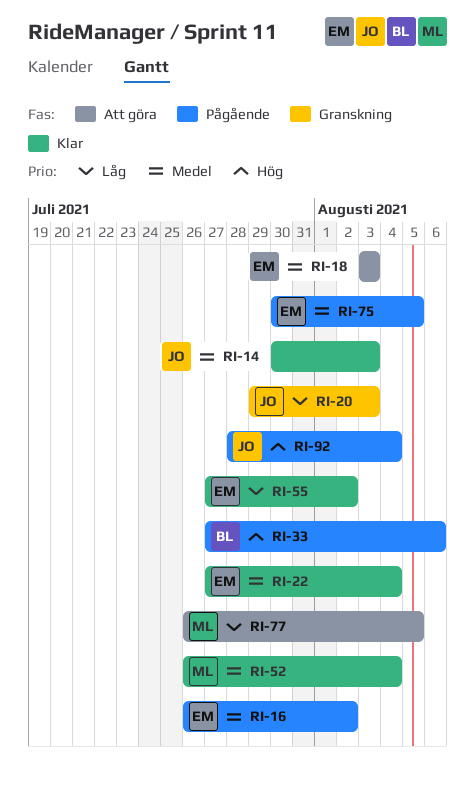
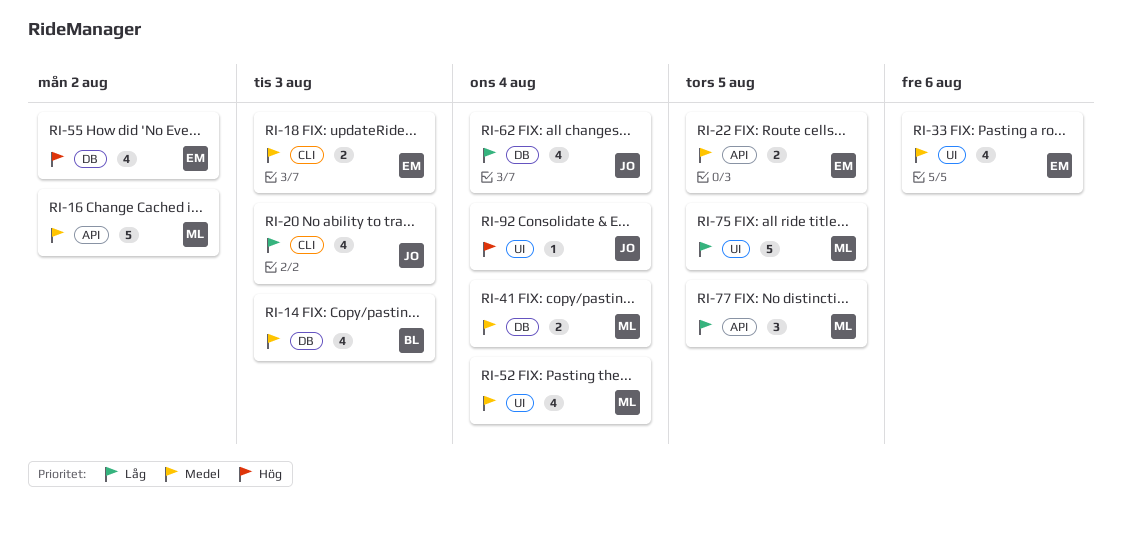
RI-14, owner: JO -> BL
RI-16, owner: EM -> ML
RI-22, due: Aug 4 -> Aug 5
RI-33, owner: BL -> EM
RI-33, priority: Hög -> Medel
RI-41: none -> present
RI-55, priority: Låg -> Hög
RI-62: none -> present
RI-75, owner: EM -> ML
RI-75, priority: Medel -> Låg

